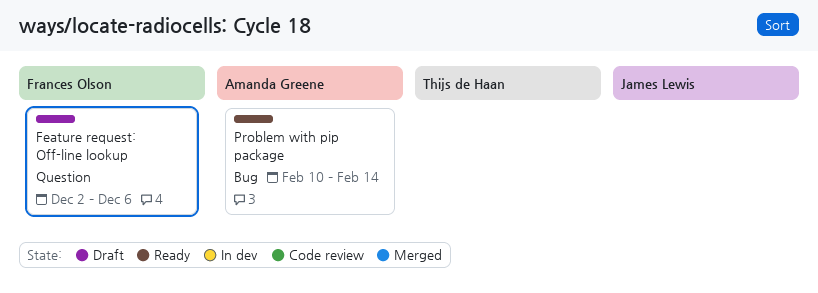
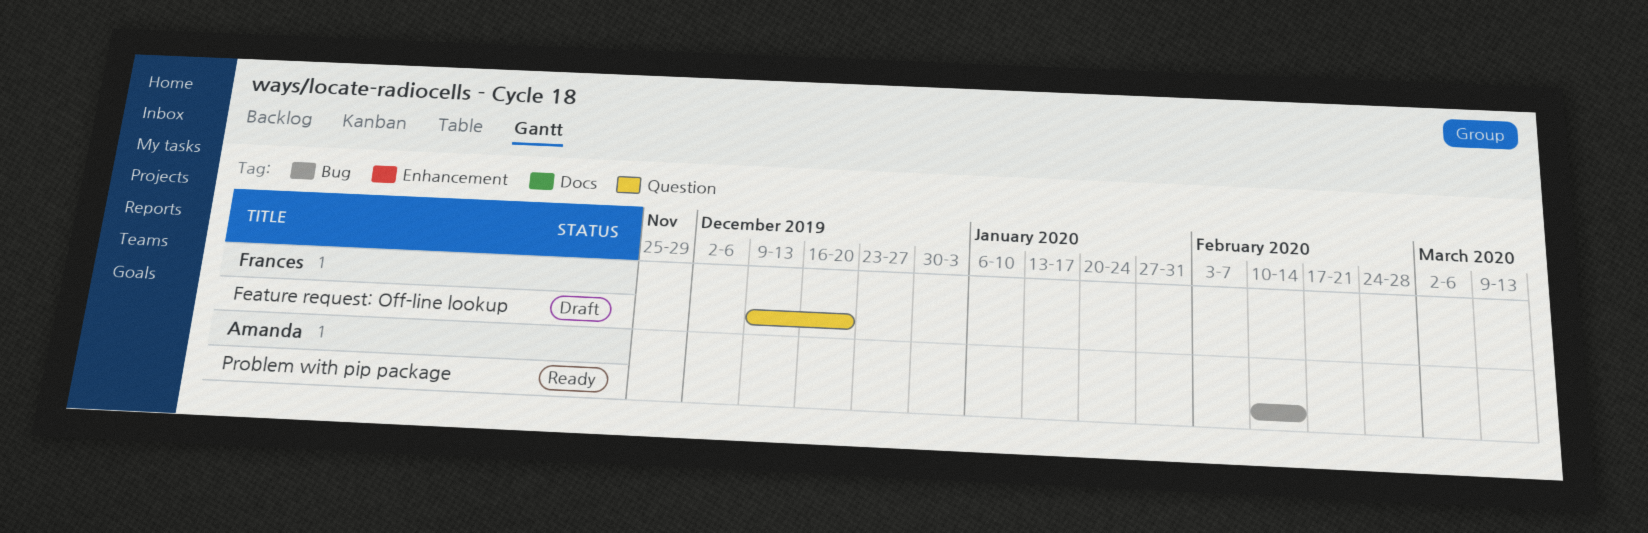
Feature request: Off-line lookup, start: Dec 2 -> Dec 9
Feature request: Off-line lookup, due: Dec 6 -> Dec 20

